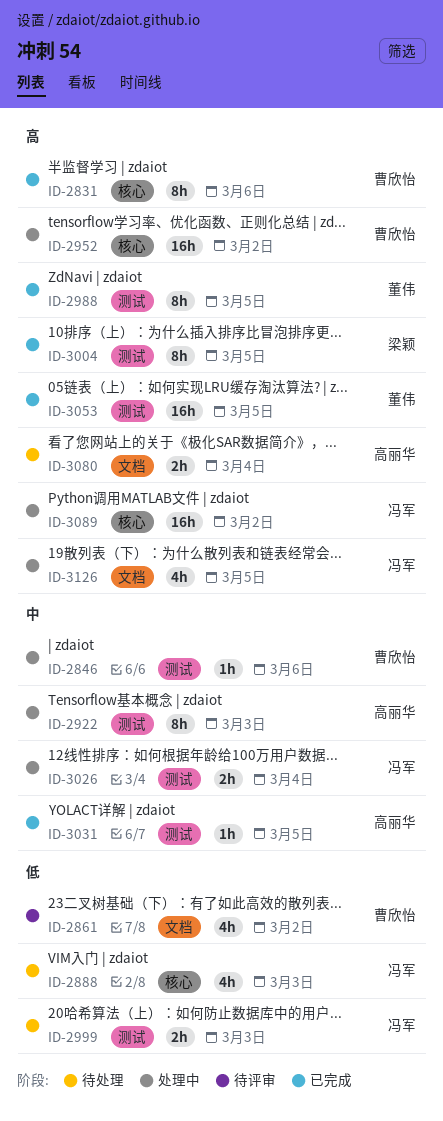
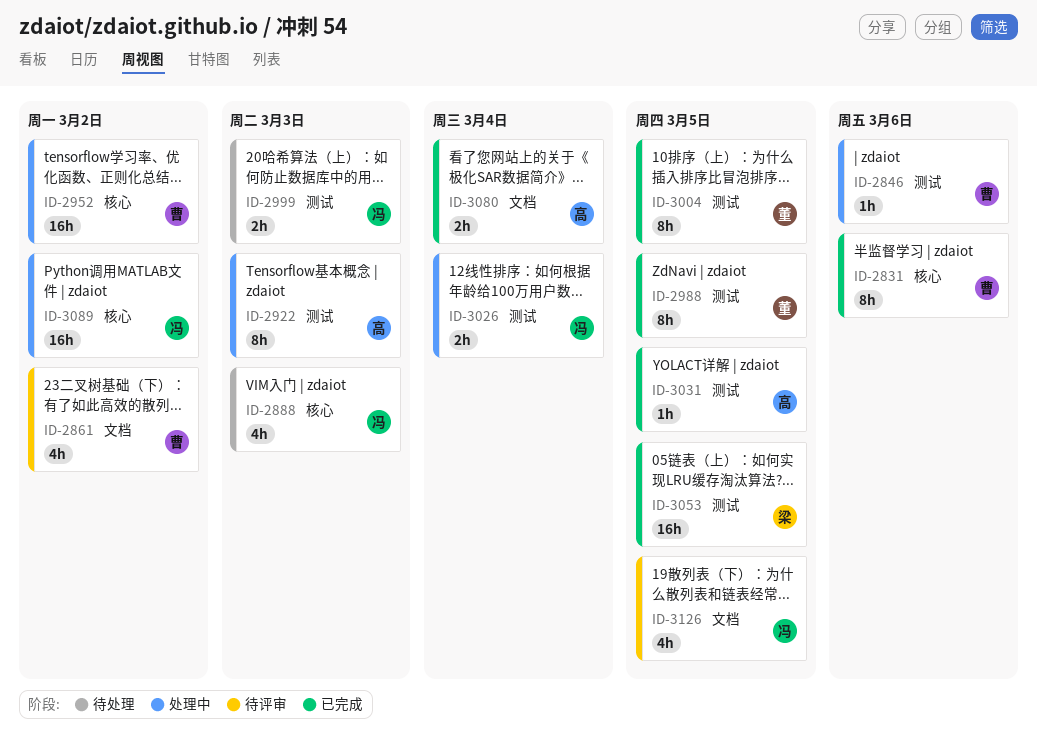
ID-3004, owner: 梁颖 -> 董伟
ID-3053, owner: 董伟 -> 梁颖
ID-3080, status: 待处理 -> 已完成
ID-3126, status: 处理中 -> 待评审

